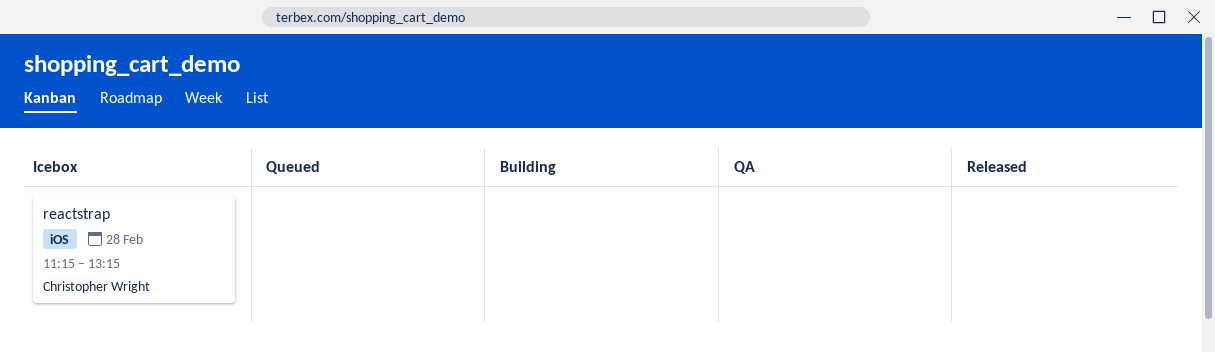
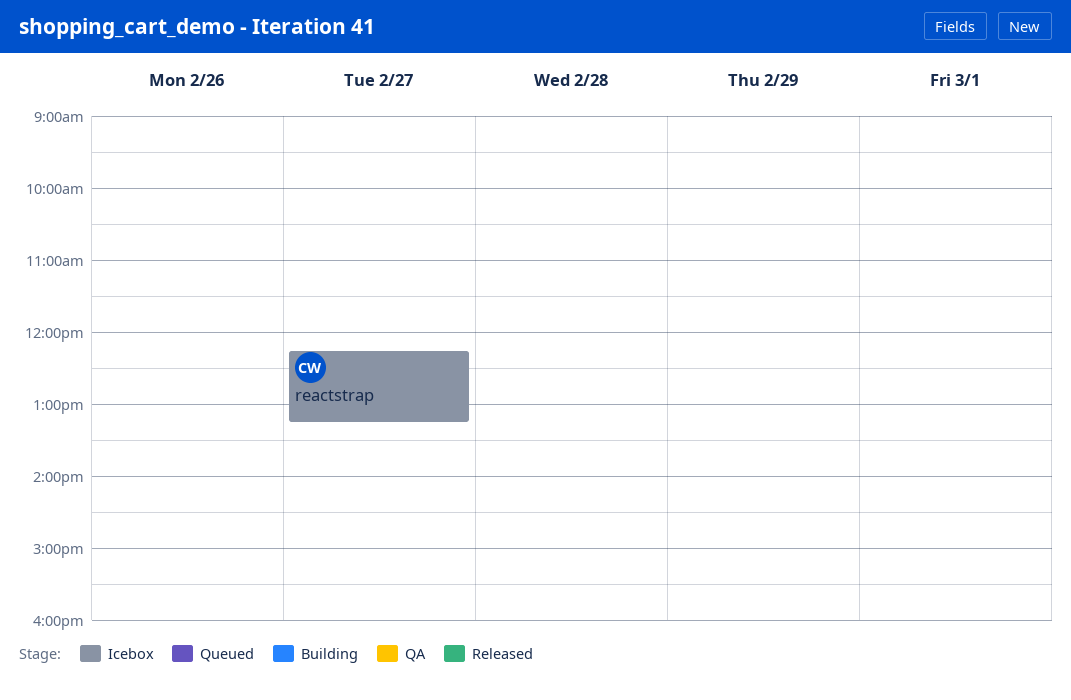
reactstrap, day: Feb 28 -> Feb 27
reactstrap, begins: 11:15 -> 12:15

